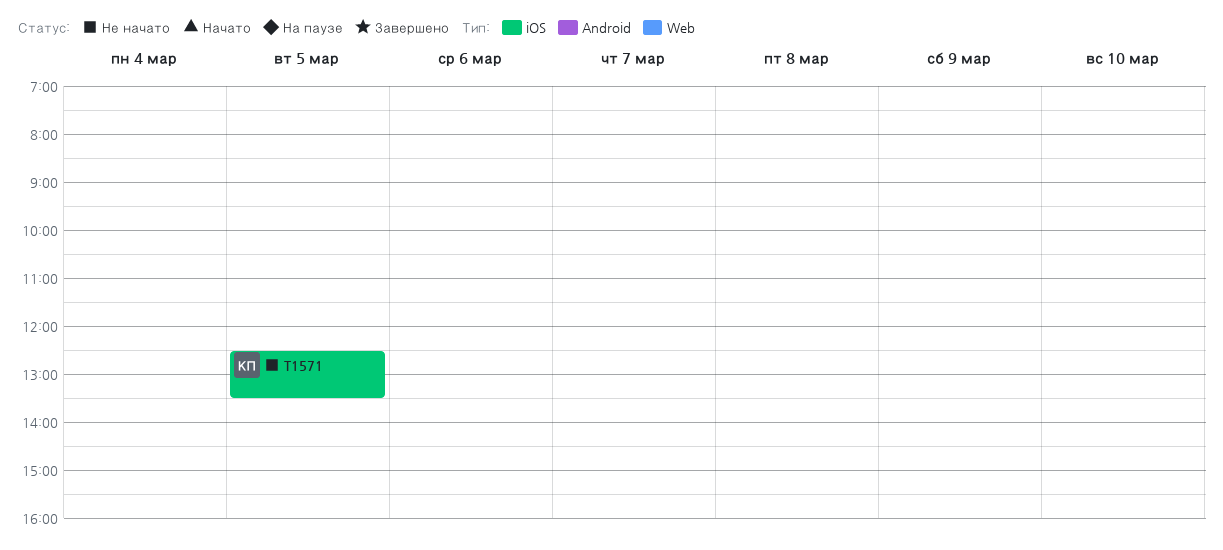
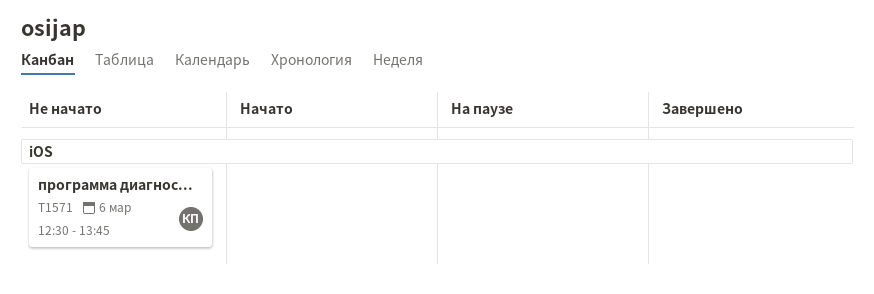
T1571, day: Mar 5 -> Mar 6
T1571, ends: 13:30 -> 13:45

